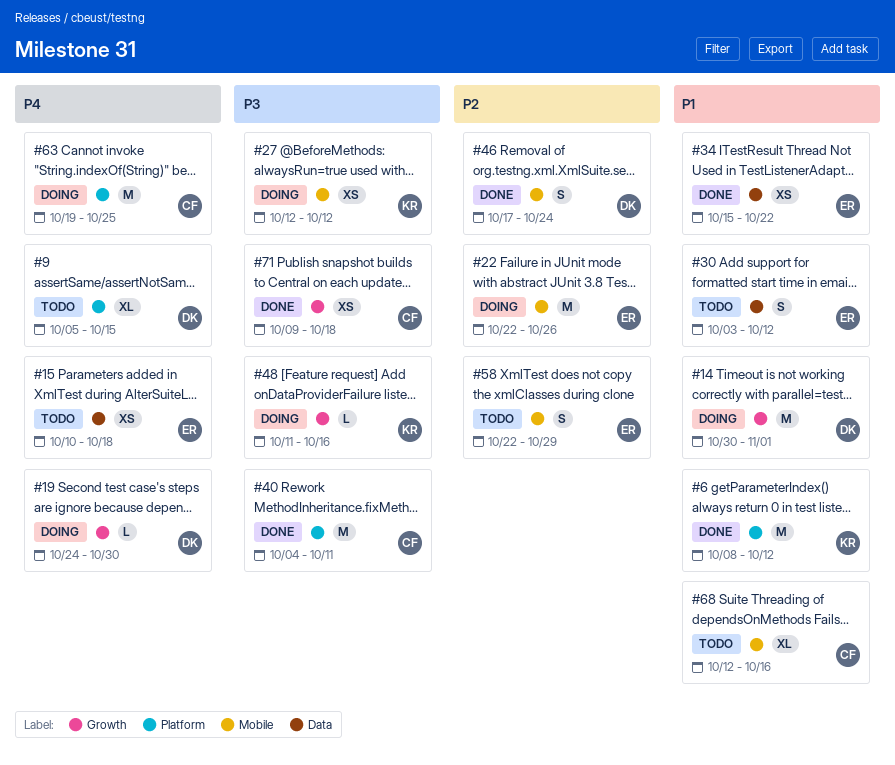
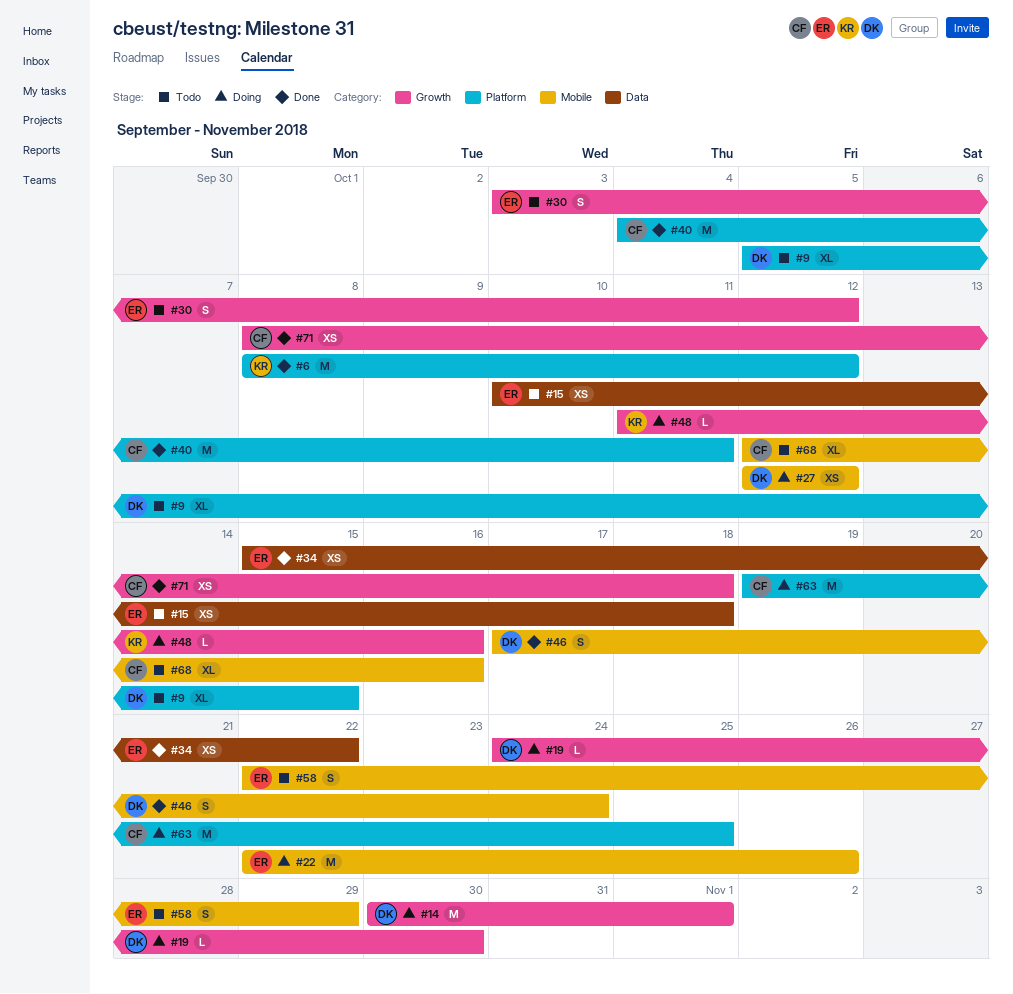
#27, owner: KR -> DK
#30, label: Data -> Growth
#71, start: Oct 9 -> Oct 8

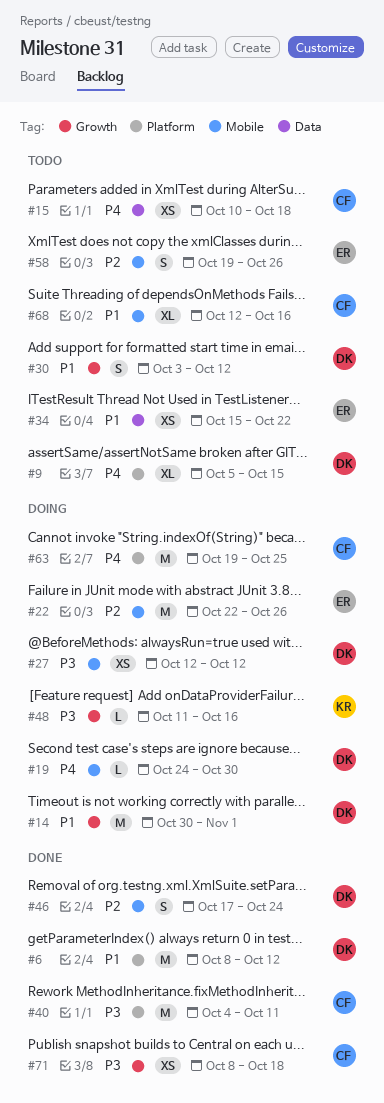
#6, owner: KR -> DK
#15, owner: ER -> CF
#19, label: Growth -> Mobile
#30, owner: ER -> DK
#34, status: Done -> Todo
#58, start: Oct 22 -> Oct 19
#58, due: Oct 29 -> Oct 26

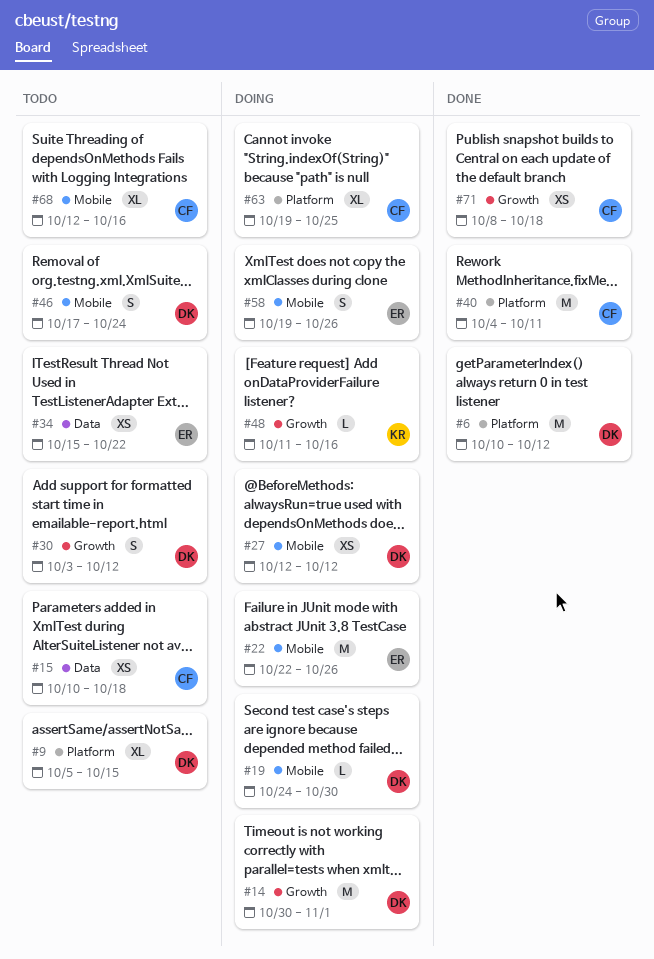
#6, start: Oct 8 -> Oct 10
#46, status: Done -> Todo
#58, status: Todo -> Doing
#63, estimate: M -> XL

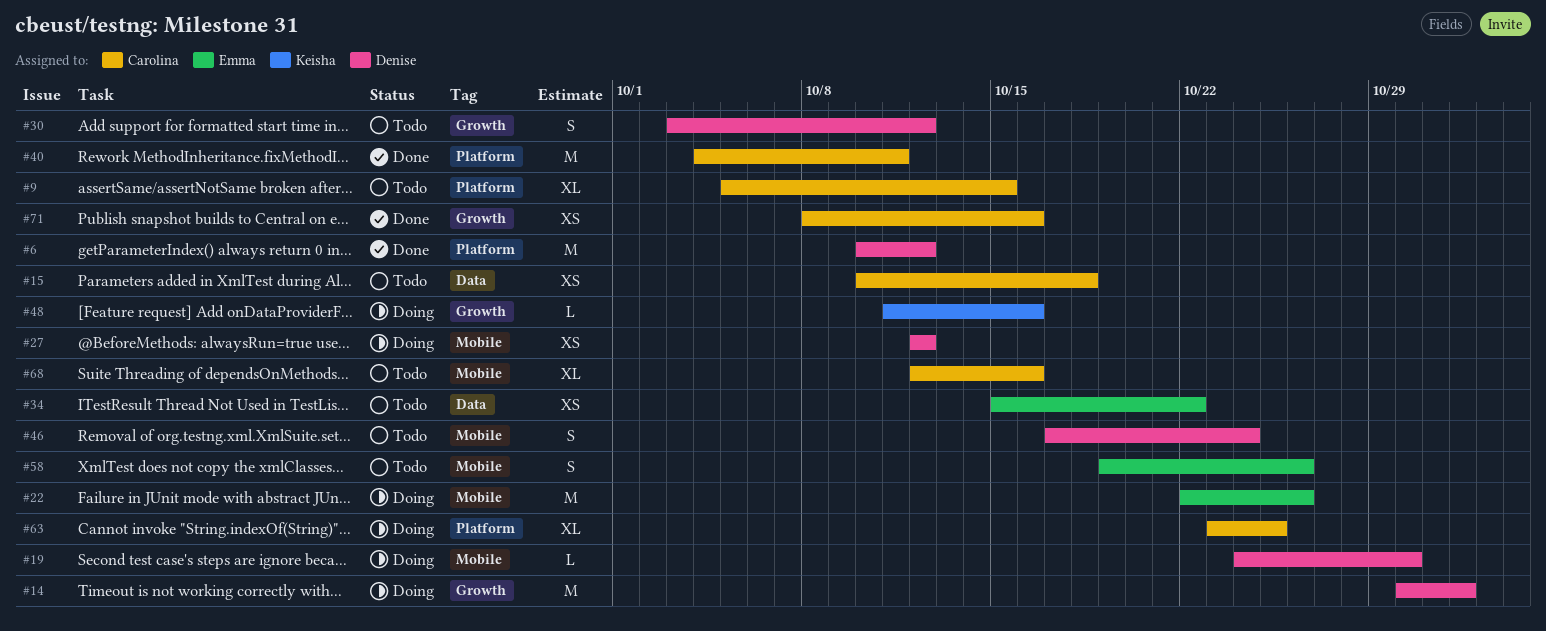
#9, owner: Denise -> Carolina
#58, status: Doing -> Todo
#63, start: Oct 19 -> Oct 23
#71, due: Oct 18 -> Oct 16

